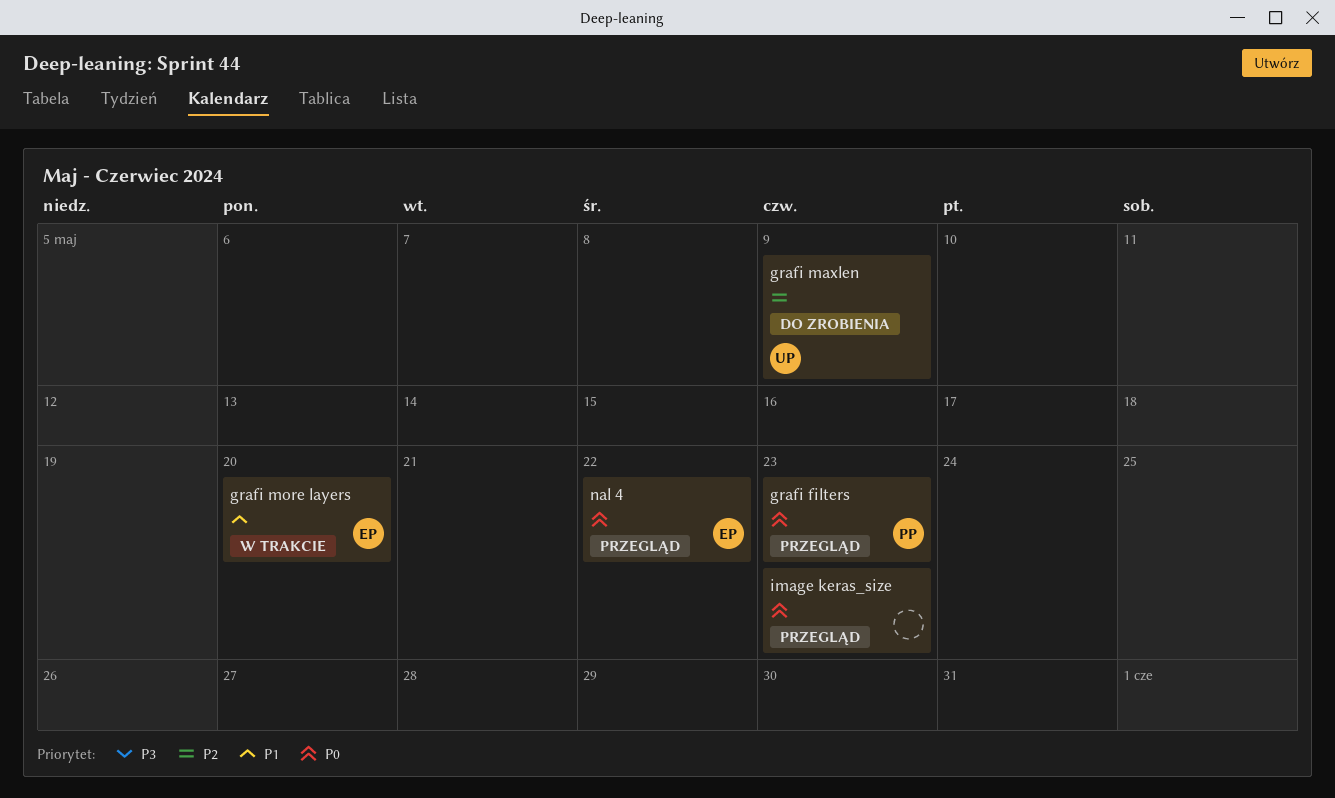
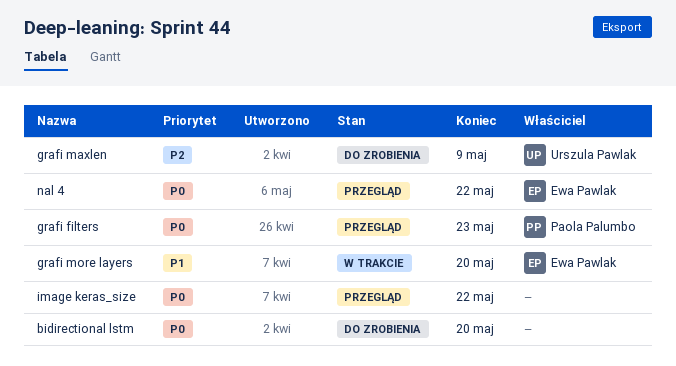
bidirectional lstm: none -> present
image keras_size, due: May 23 -> May 22

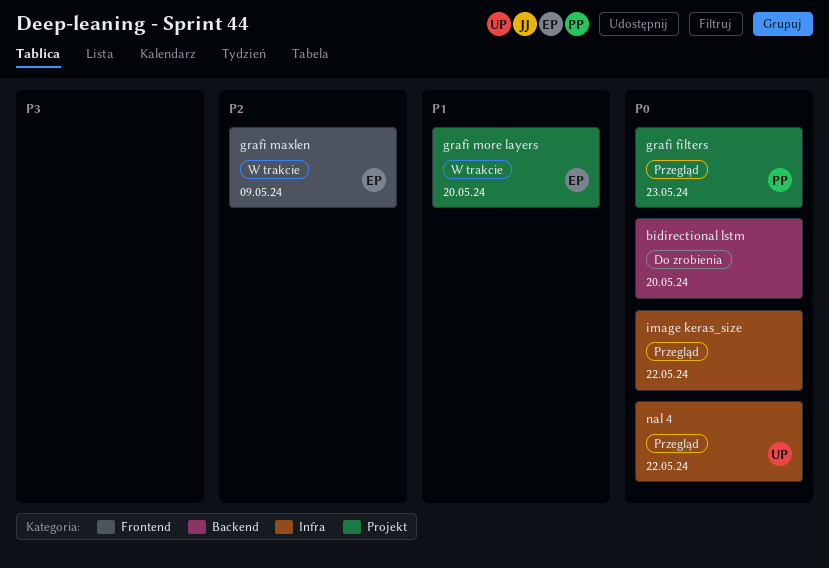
grafi maxlen, status: Do zrobienia -> W trakcie
grafi maxlen, owner: Urszula Pawlak -> Ewa Pawlak
nal 4, owner: Ewa Pawlak -> Urszula Pawlak

